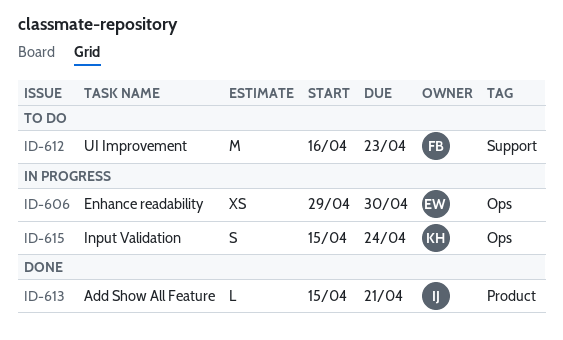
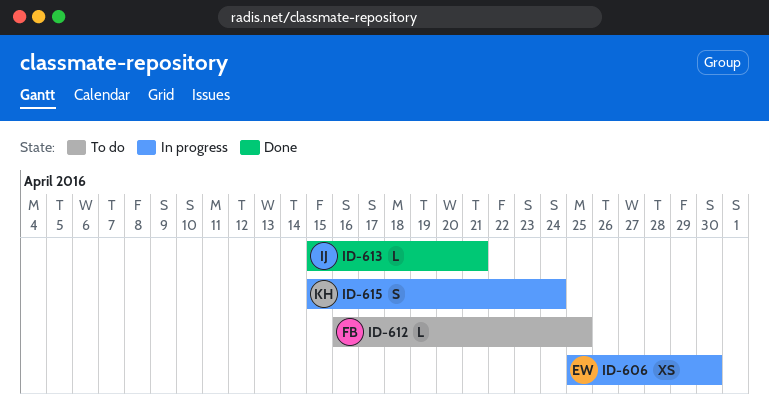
ID-606, start: Apr 29 -> Apr 25
ID-612, estimate: M -> L
ID-612, due: Apr 23 -> Apr 25

